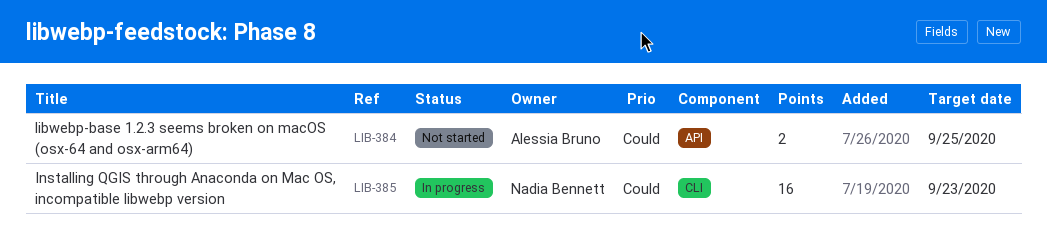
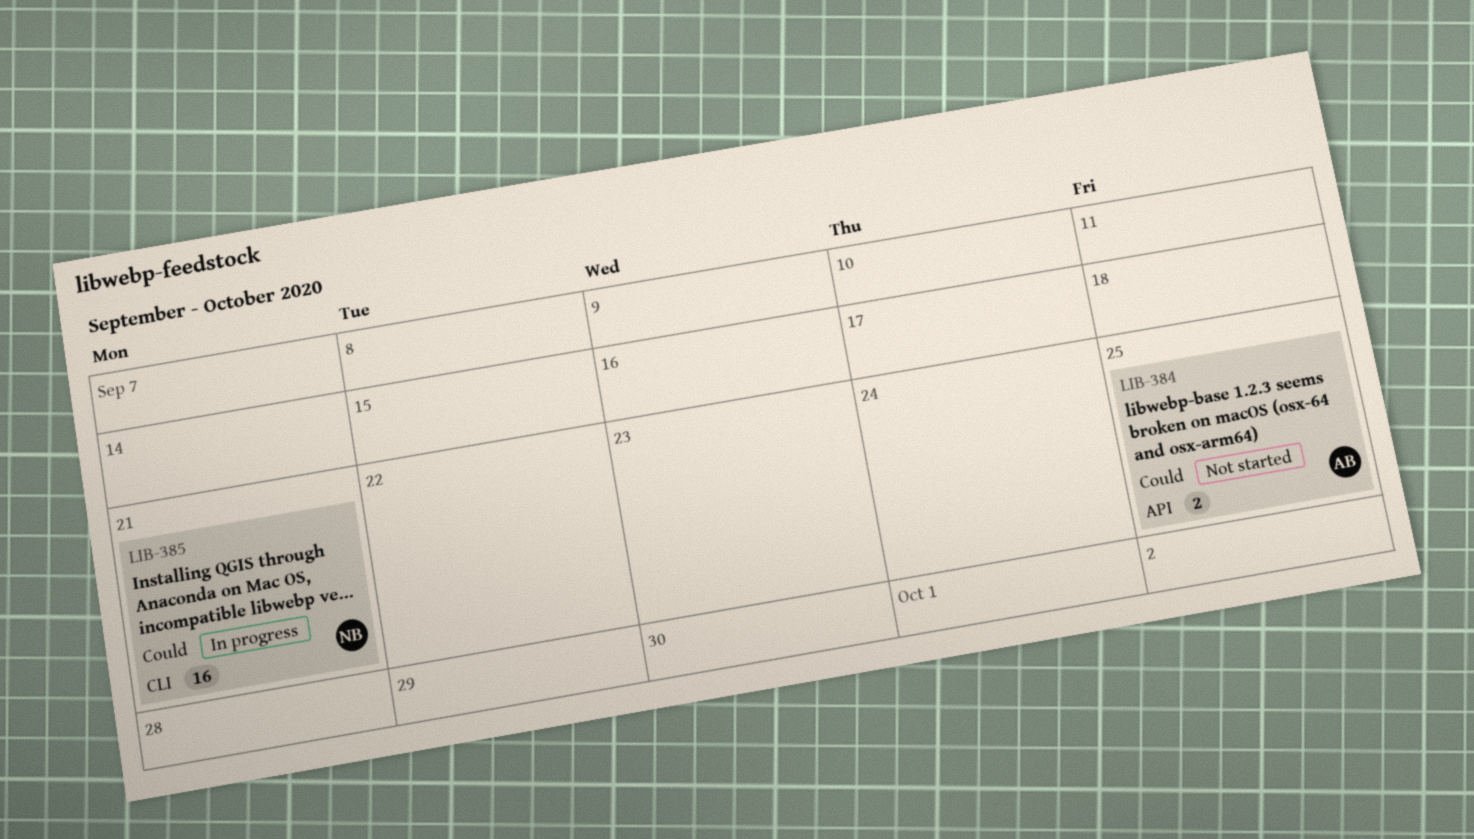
LIB-385, due: Sep 23 -> Sep 21

